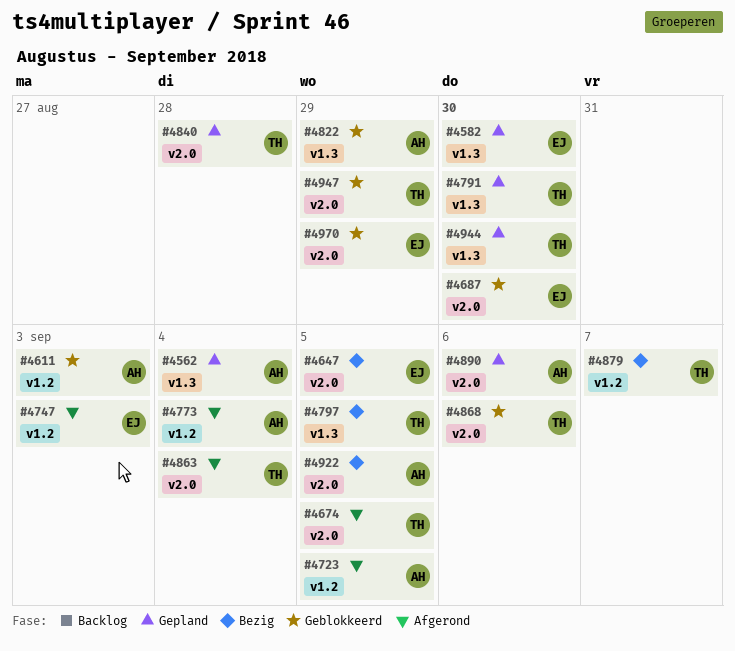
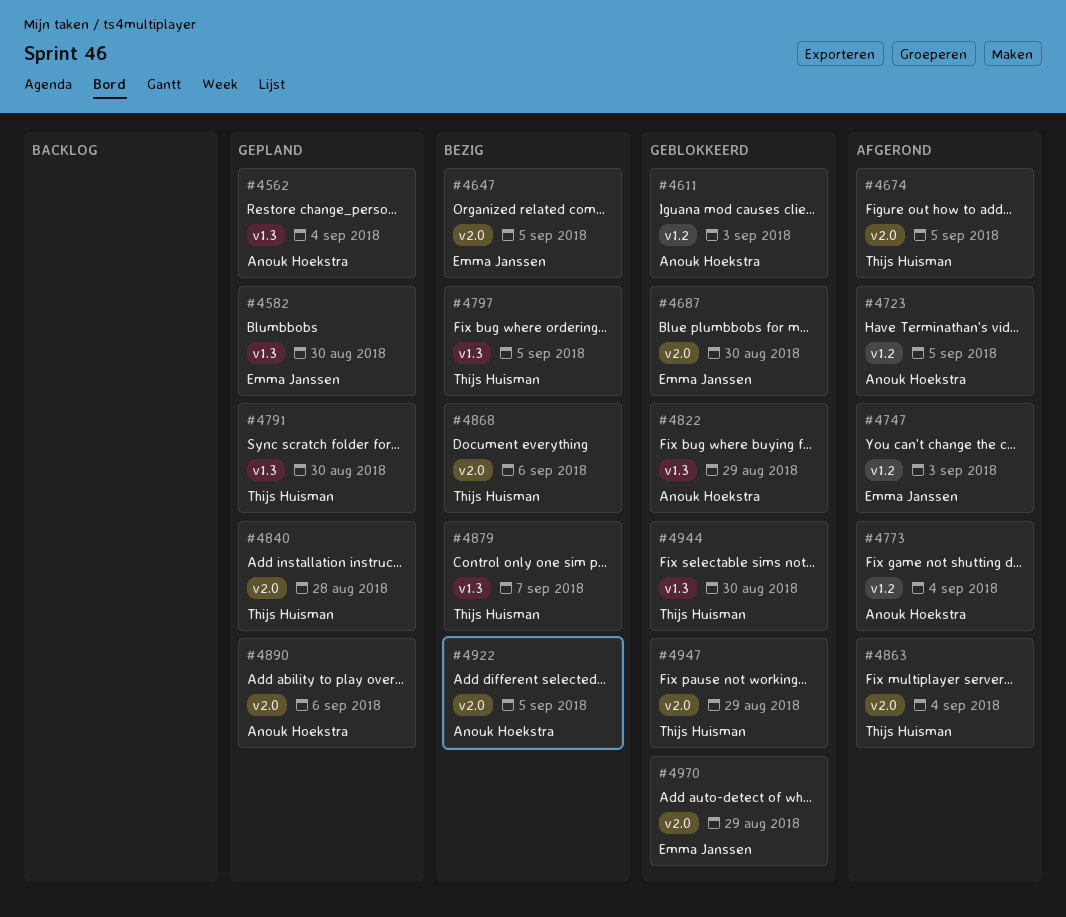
#4868, status: Geblokkeerd -> Bezig
#4879, label: v1.2 -> v1.3
#4944, status: Gepland -> Geblokkeerd

